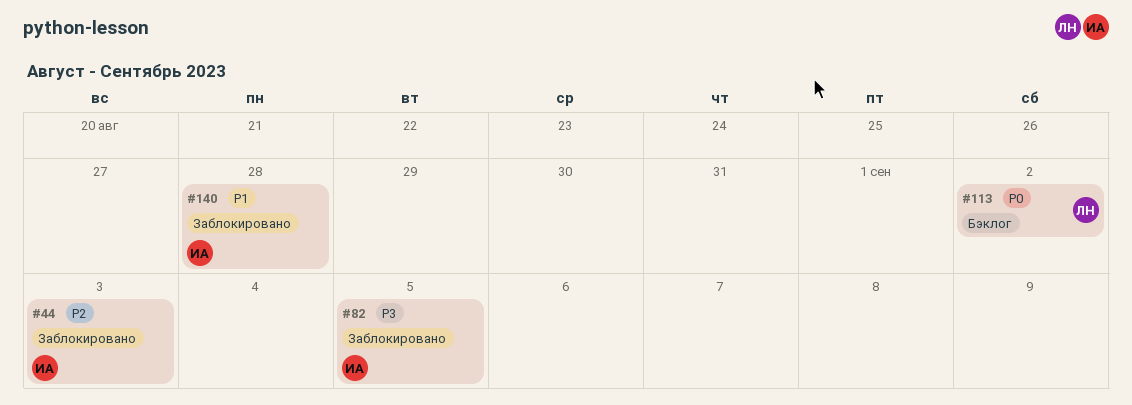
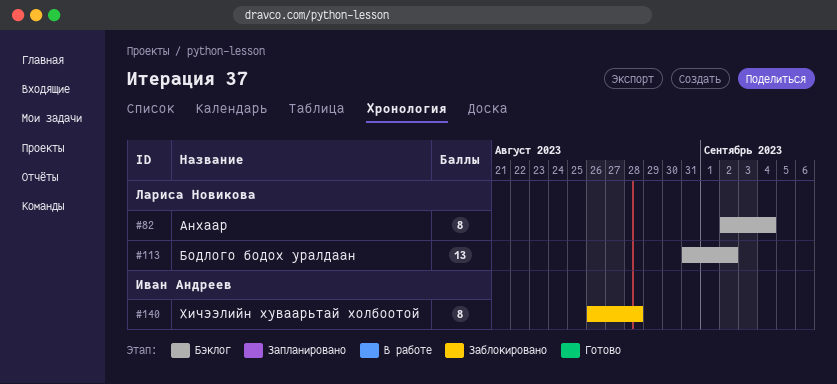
#44: present -> none
#82, status: Заблокировано -> Бэклог
#82, owner: Иван Андреев -> Лариса Новикова
#82, due: Sep 5 -> Sep 4

